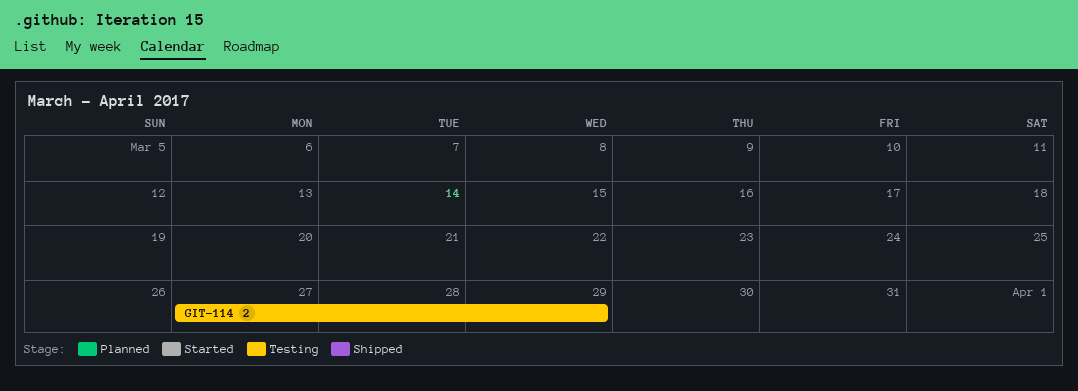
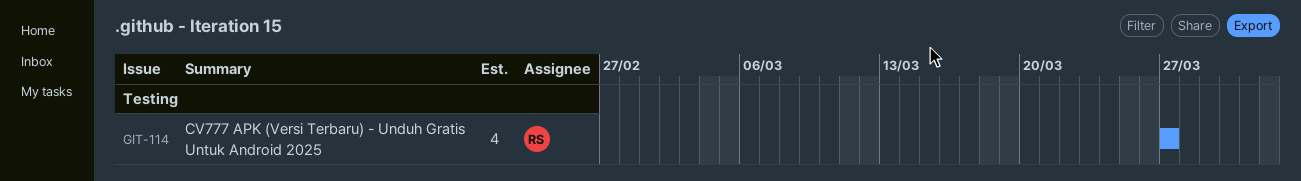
GIT-114, estimate: 2 -> 4
GIT-114, due: Mar 29 -> Mar 27

